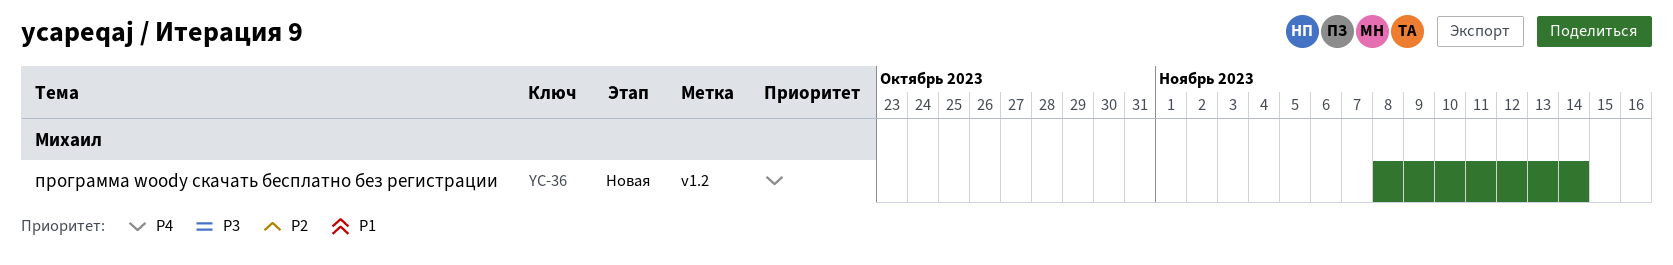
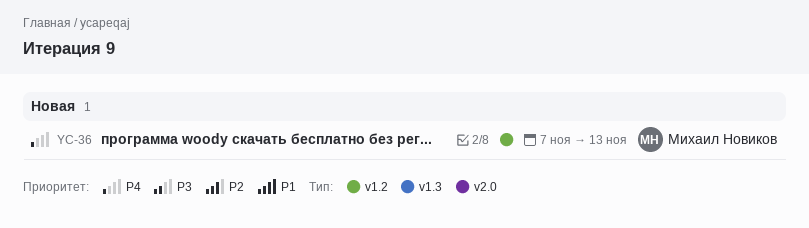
YC-36, start: Nov 8 -> Nov 7
YC-36, due: Nov 14 -> Nov 13

